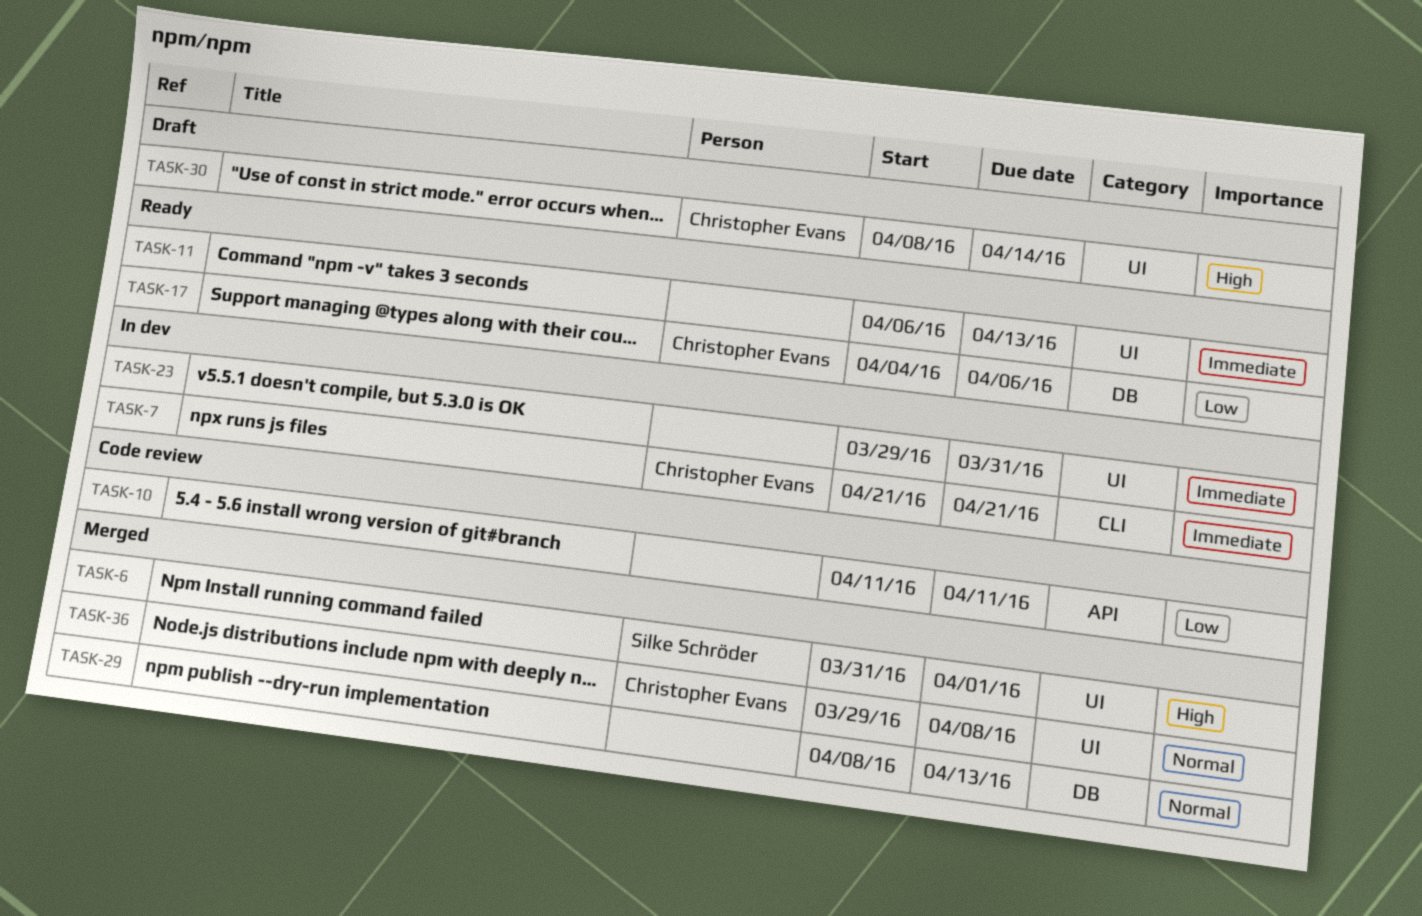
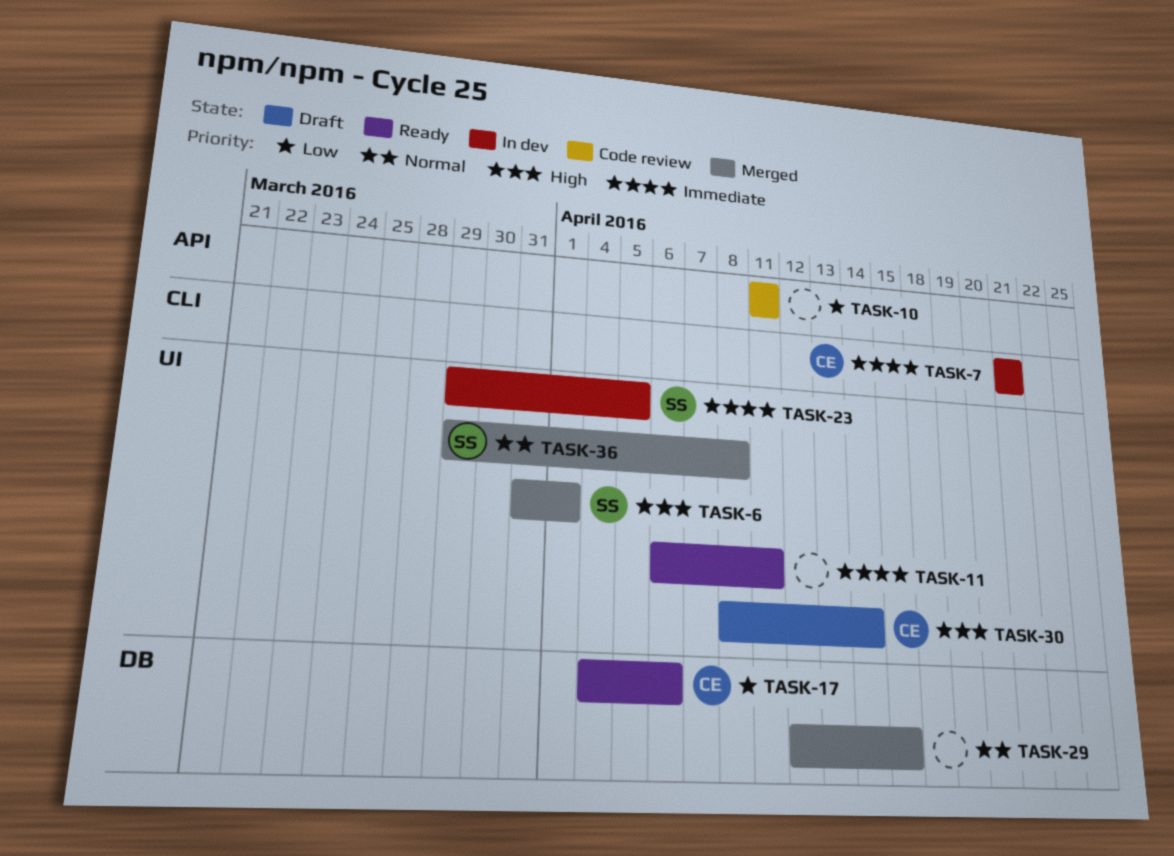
TASK-11, due: Apr 13 -> Apr 11
TASK-23, owner: none -> Silke Schröder
TASK-23, due: Mar 31 -> Apr 5
TASK-29, start: Apr 8 -> Apr 12
TASK-29, due: Apr 13 -> Apr 15
TASK-36, owner: Christopher Evans -> Silke Schröder

